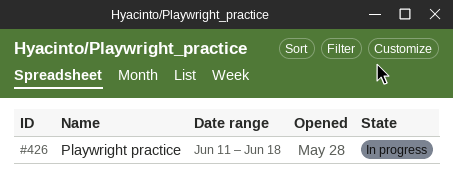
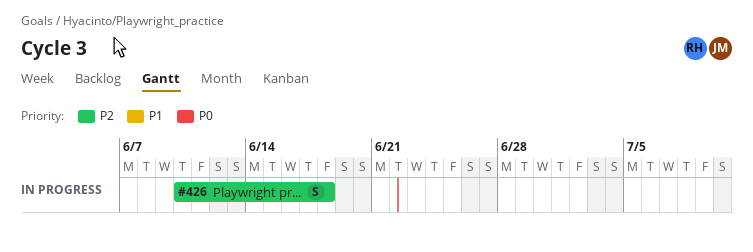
#426, start: Jun 11 -> Jun 10

